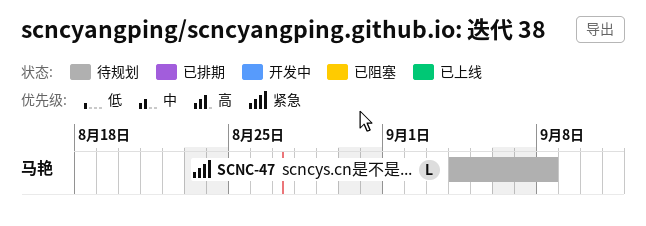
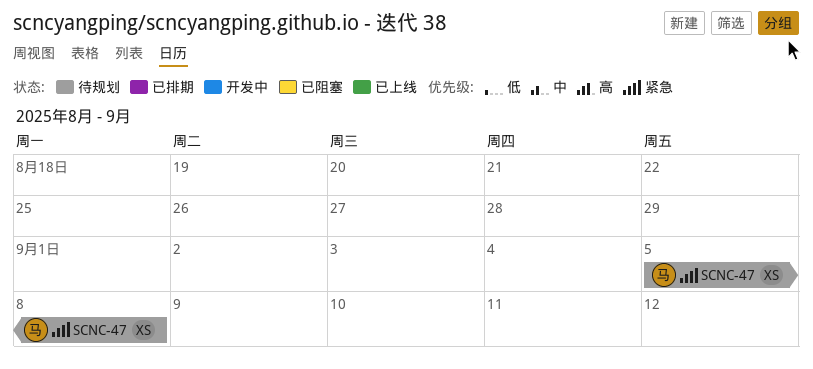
SCNC-47, estimate: L -> XS
SCNC-47, start: Sep 4 -> Sep 5

